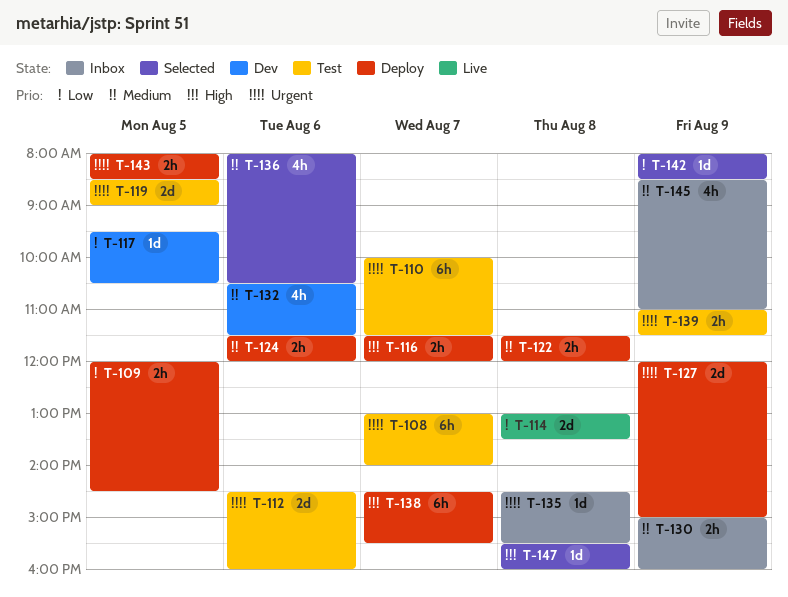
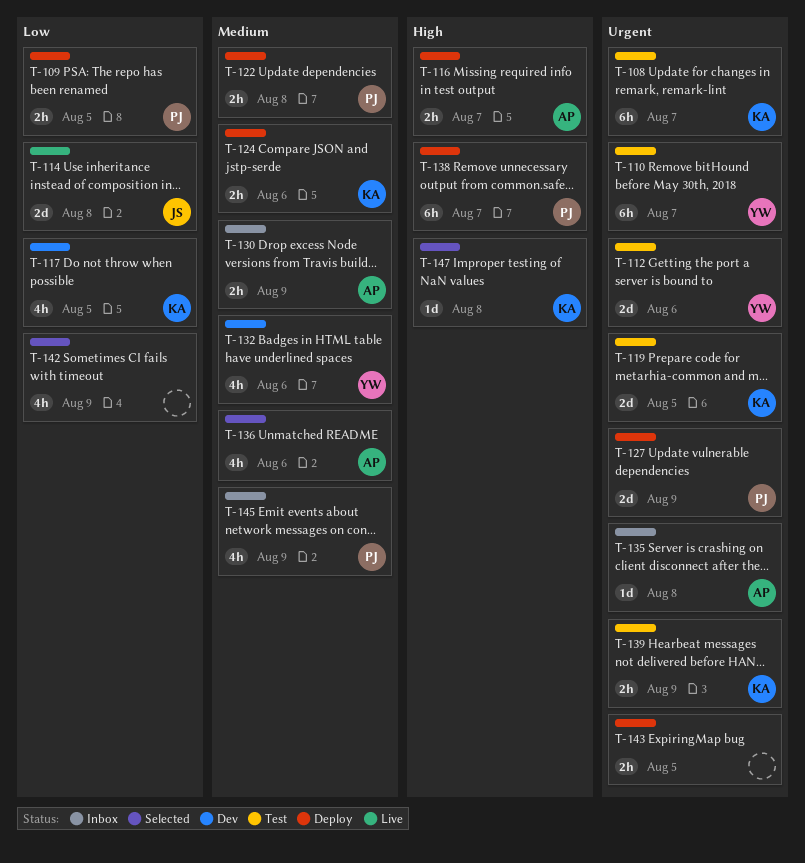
T-117, estimate: 1d -> 4h
T-142, estimate: 1d -> 4h

